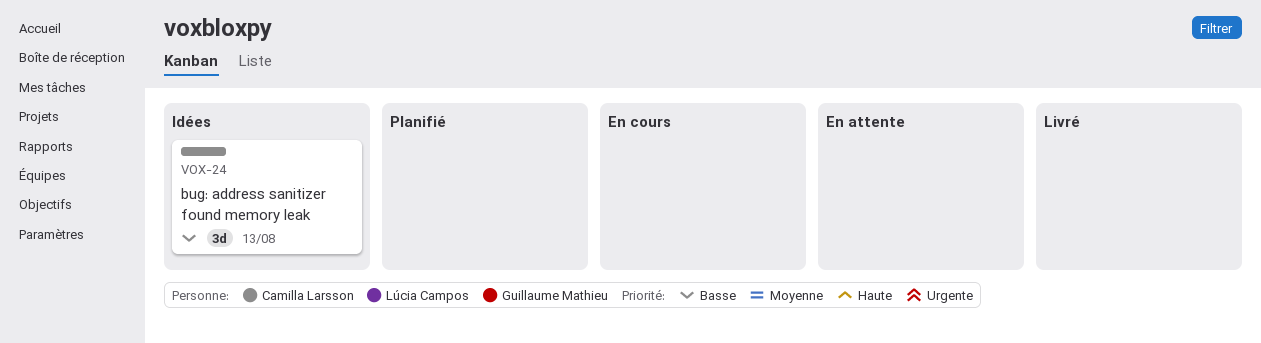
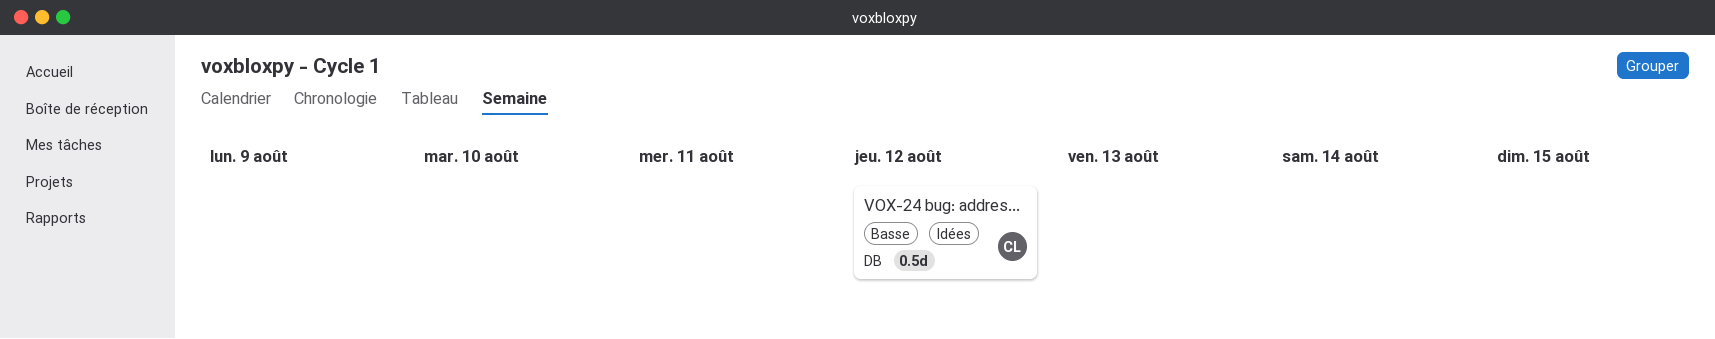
VOX-24, estimate: 3d -> 0.5d
VOX-24, due: Aug 13 -> Aug 12

